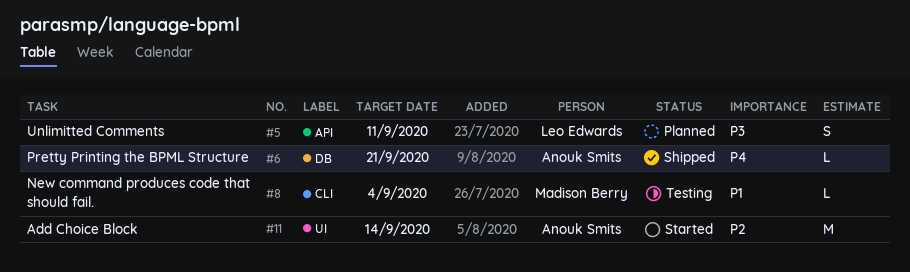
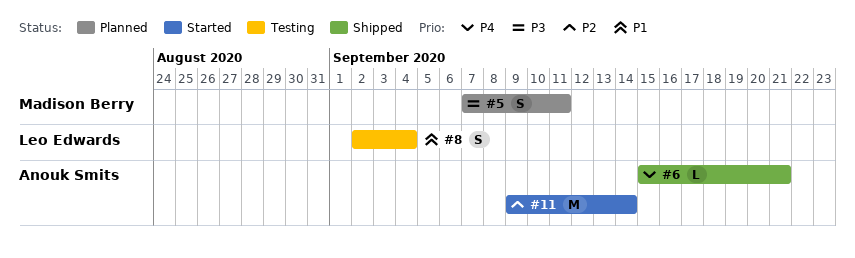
#5, owner: Leo Edwards -> Madison Berry
#8, owner: Madison Berry -> Leo Edwards
#8, estimate: L -> S

